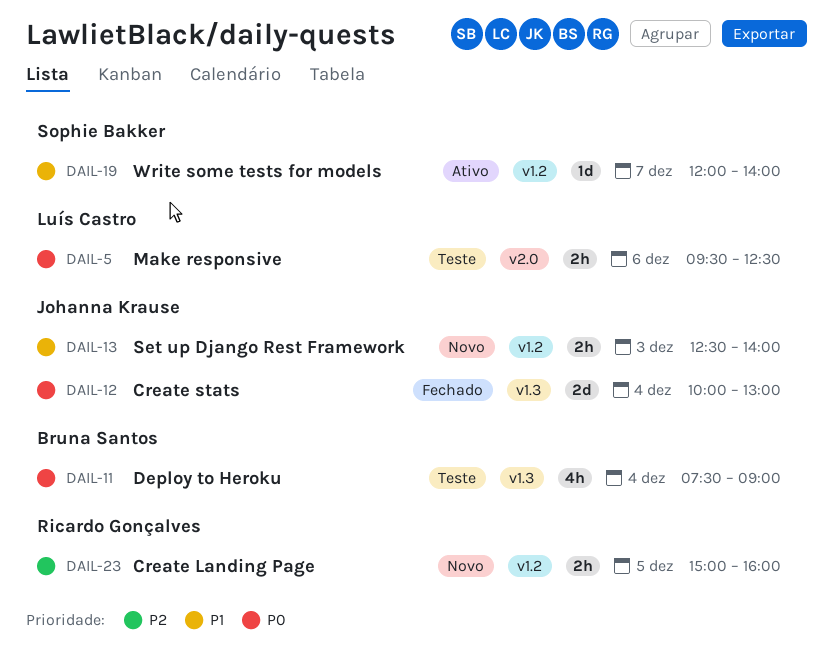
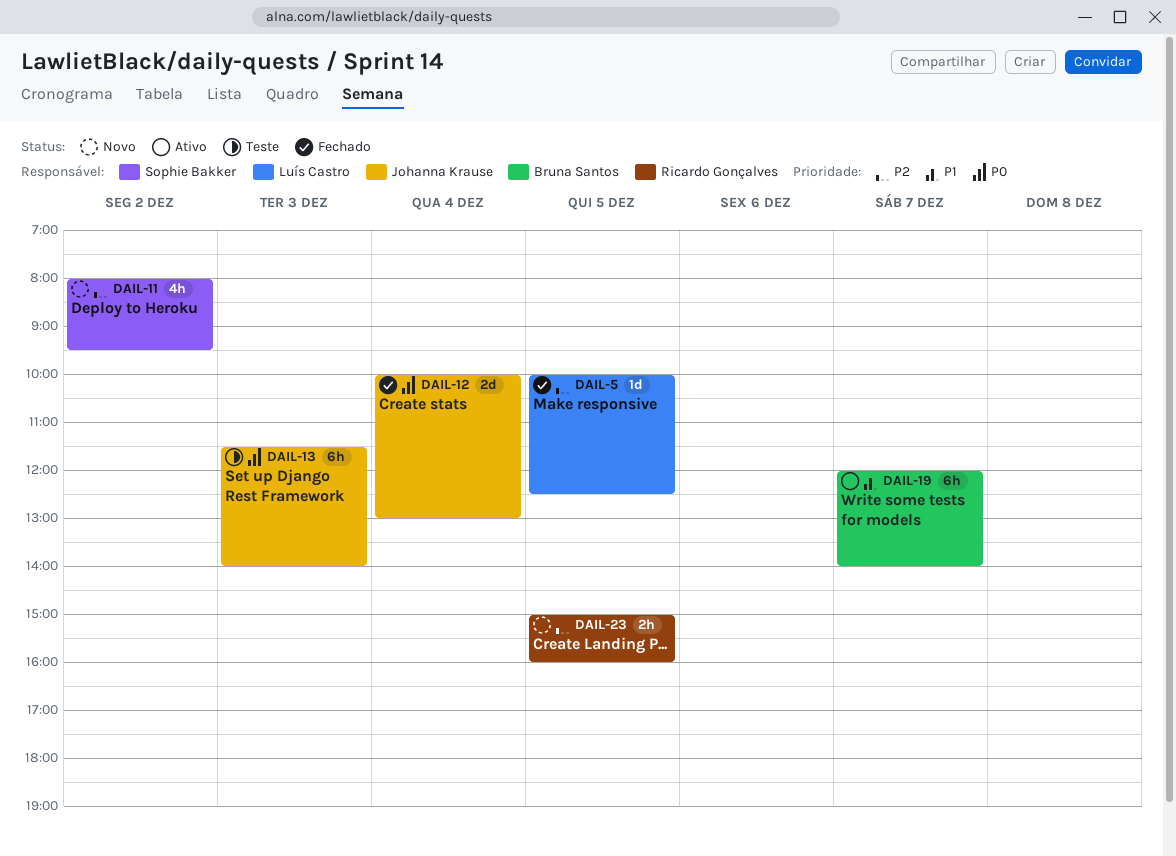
DAIL-5, status: Teste -> Fechado
DAIL-5, priority: P0 -> P2
DAIL-5, estimate: 2h -> 1d
DAIL-5, day: Dec 6 -> Dec 5
DAIL-5, begins: 09:30 -> 10:00
DAIL-11, status: Teste -> Novo
DAIL-11, owner: Bruna Santos -> Sophie Bakker
DAIL-11, priority: P0 -> P2
DAIL-11, day: Dec 4 -> Dec 2
DAIL-11, begins: 07:30 -> 08:00
DAIL-11, ends: 09:00 -> 09:30
DAIL-13, status: Novo -> Teste
DAIL-13, priority: P1 -> P0
DAIL-13, estimate: 2h -> 6h
DAIL-13, begins: 12:30 -> 11:30
DAIL-19, owner: Sophie Bakker -> Bruna Santos
DAIL-19, estimate: 1d -> 6h

